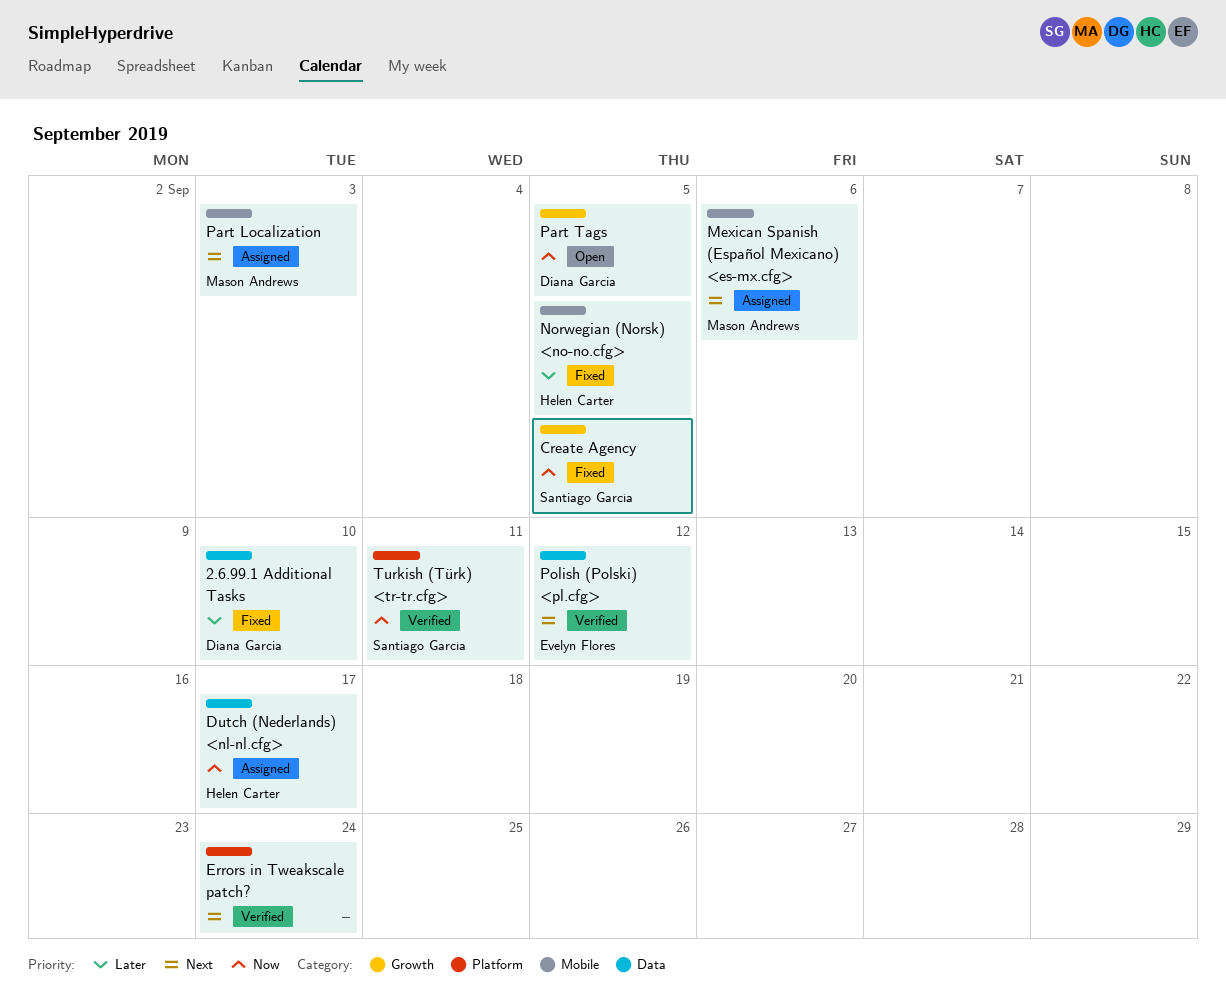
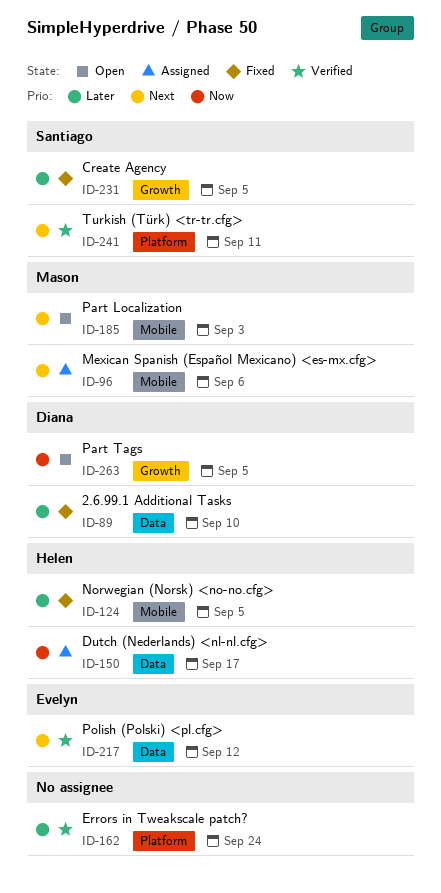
Create Agency, priority: Now -> Later
Errors in Tweakscale patch?, priority: Next -> Later
Part Localization, status: Assigned -> Open
Turkish (Türk) <tr-tr.cfg>, priority: Now -> Next

